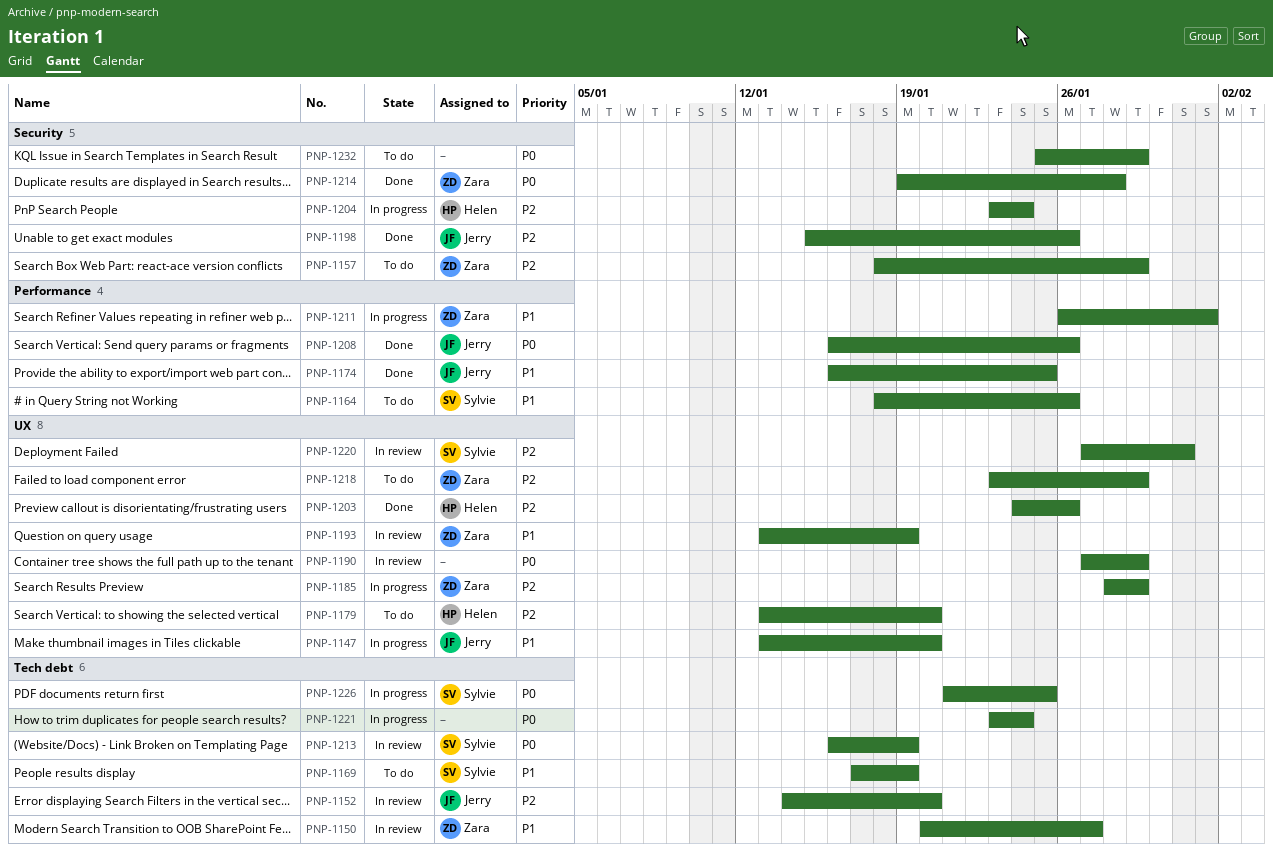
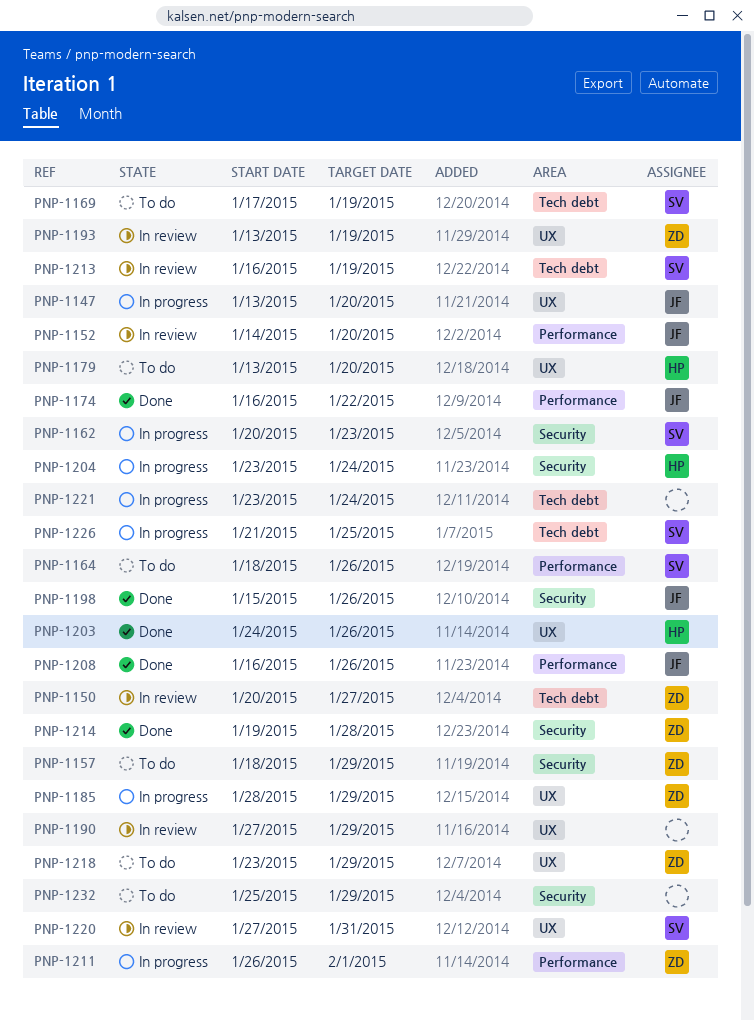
PNP-1152, label: Tech debt -> Performance
PNP-1162: none -> present
PNP-1174, due: Jan 25 -> Jan 22

